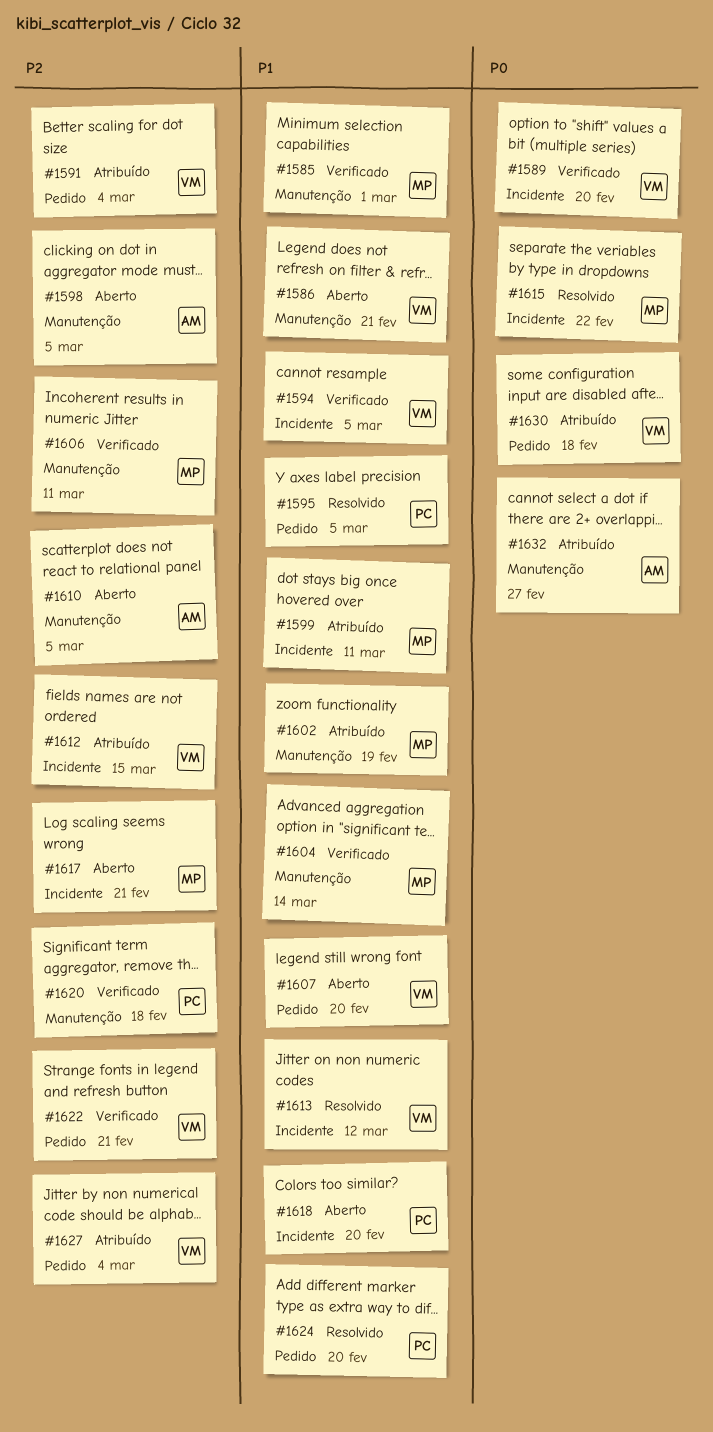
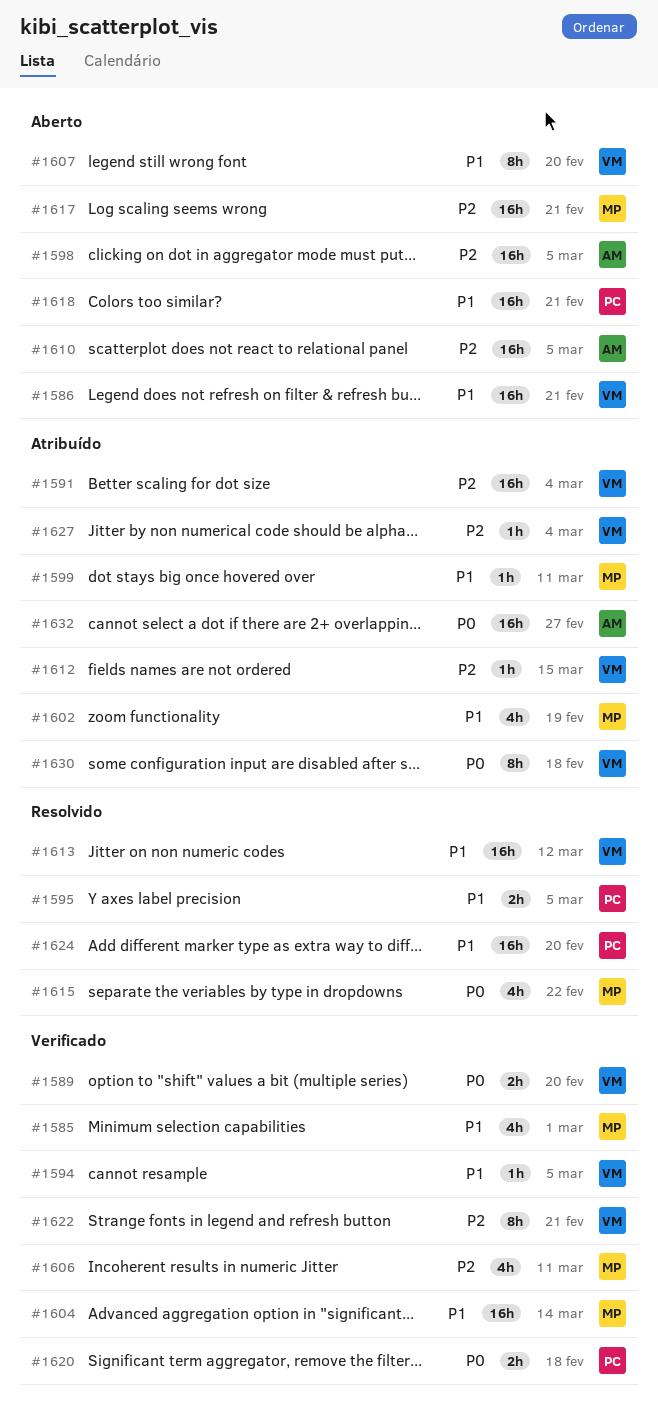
#1618, due: Feb 20 -> Feb 21
#1620, priority: P2 -> P0

